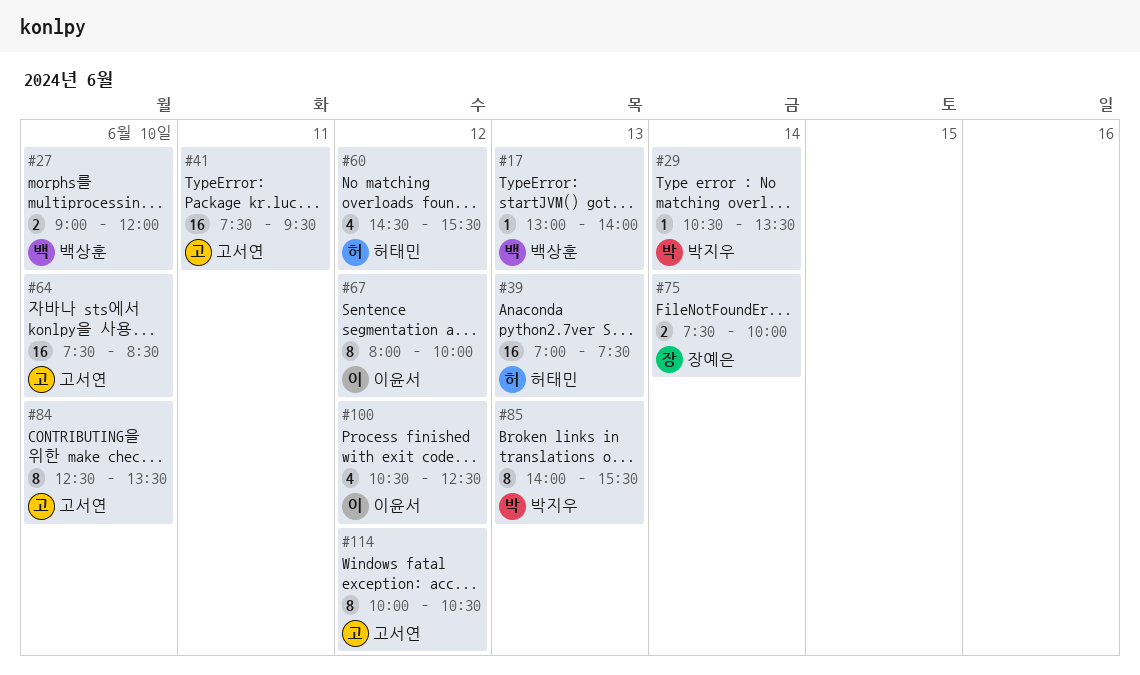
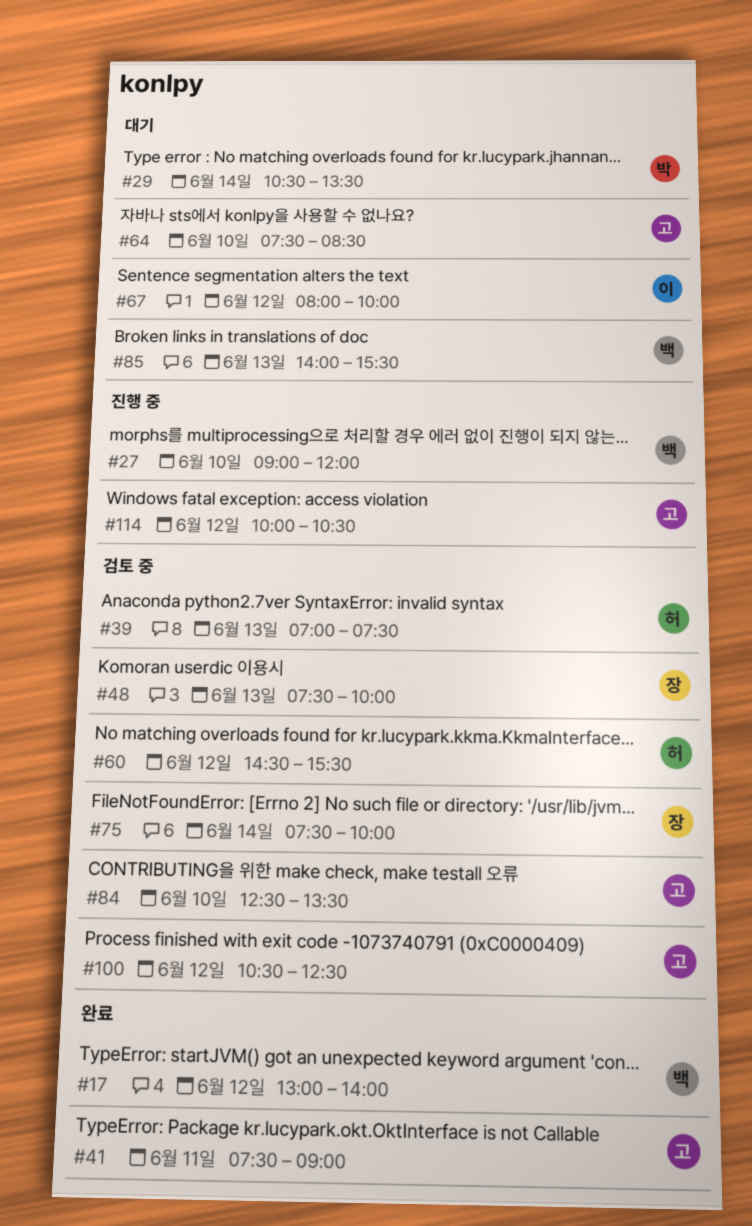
#17, day: Jun 13 -> Jun 12
#41, ends: 09:30 -> 09:00
#48: none -> present
#85, owner: 박지우 -> 백상훈
#100, owner: 이윤서 -> 고서연

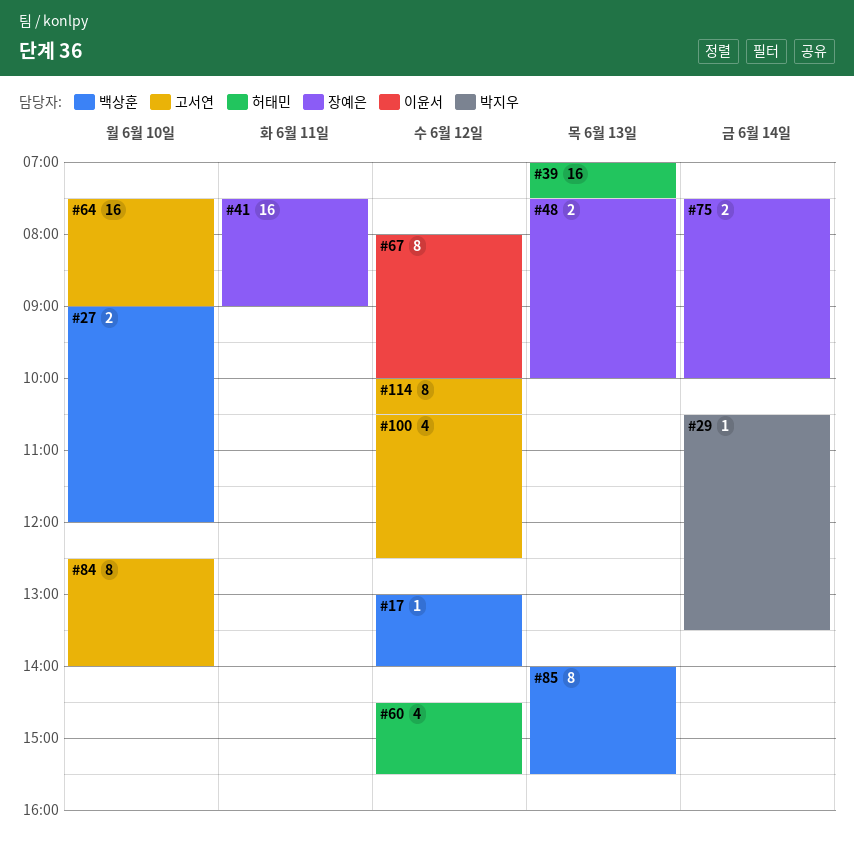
#41, owner: 고서연 -> 장예은
#64, ends: 08:30 -> 09:00
#84, ends: 13:30 -> 14:00

